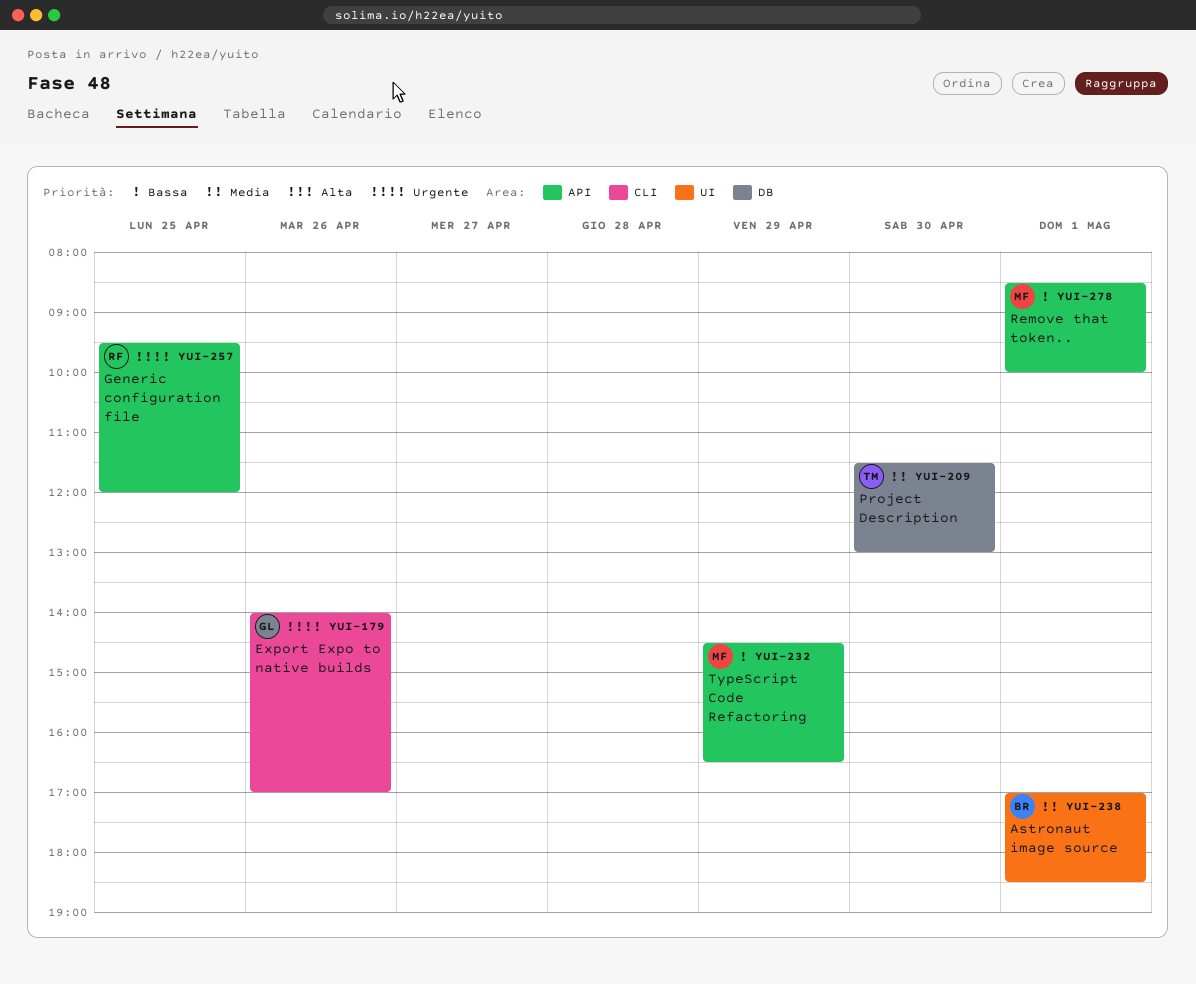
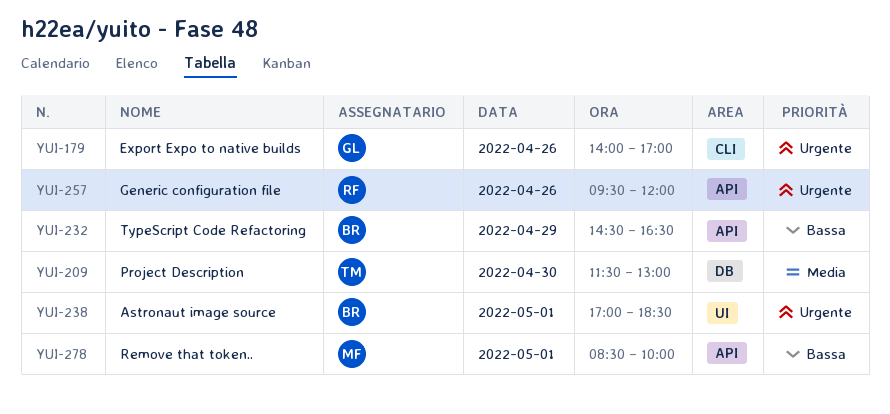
YUI-232, owner: MF -> BR
YUI-238, priority: Media -> Urgente
YUI-257, day: Apr 25 -> Apr 26

